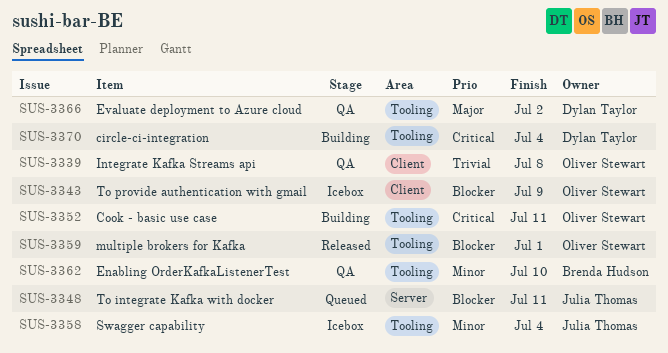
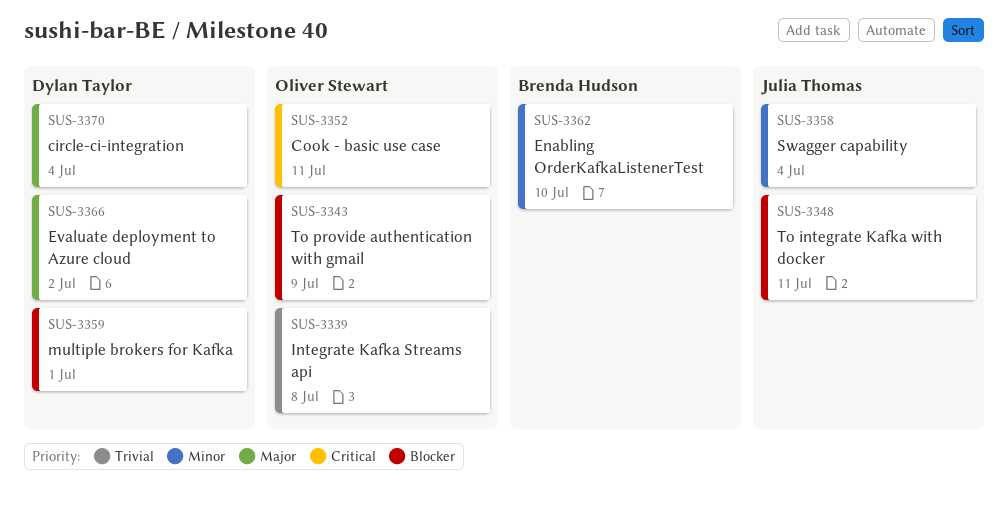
SUS-3359, owner: Oliver Stewart -> Dylan Taylor
SUS-3370, priority: Critical -> Major

